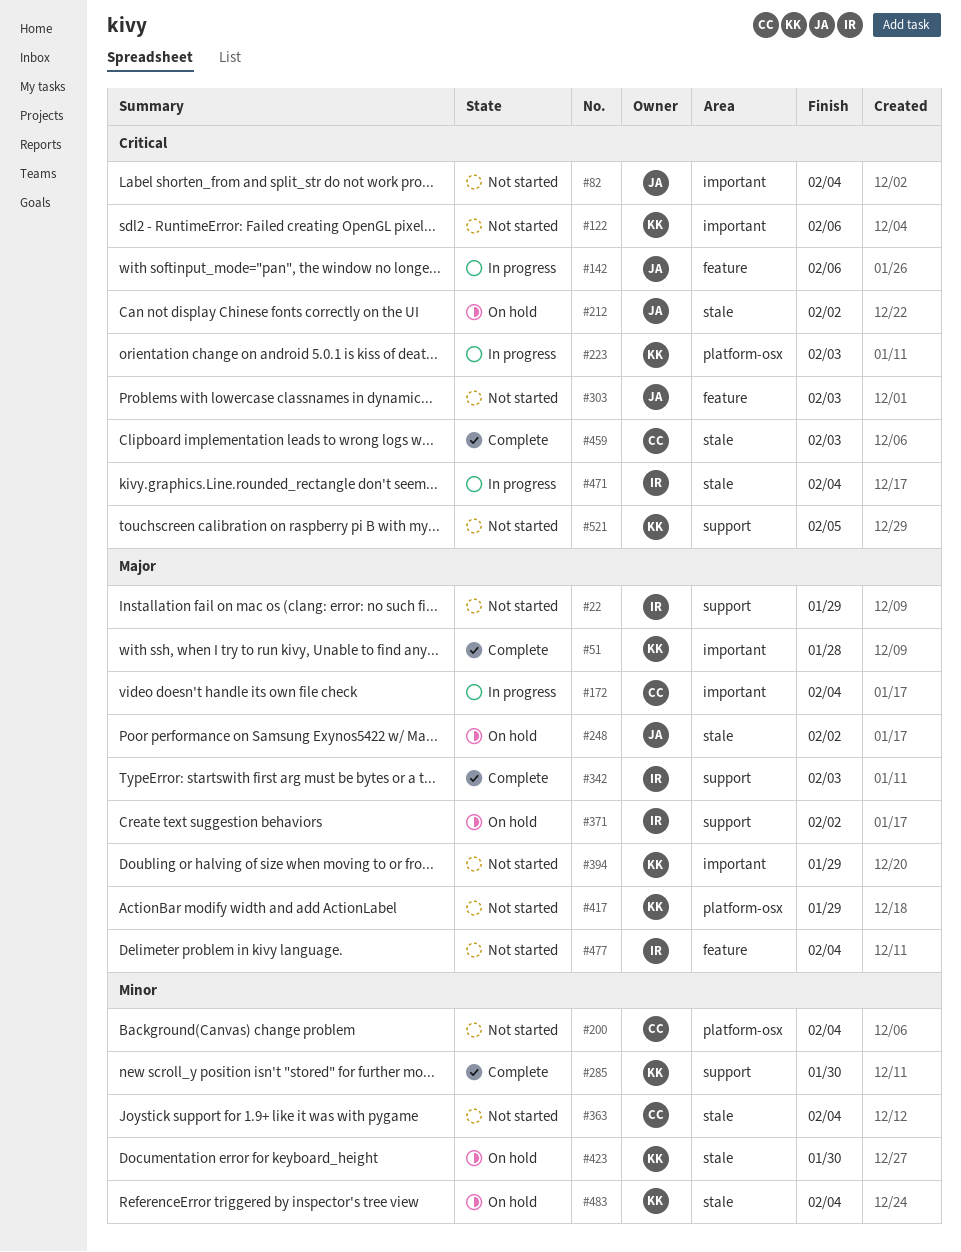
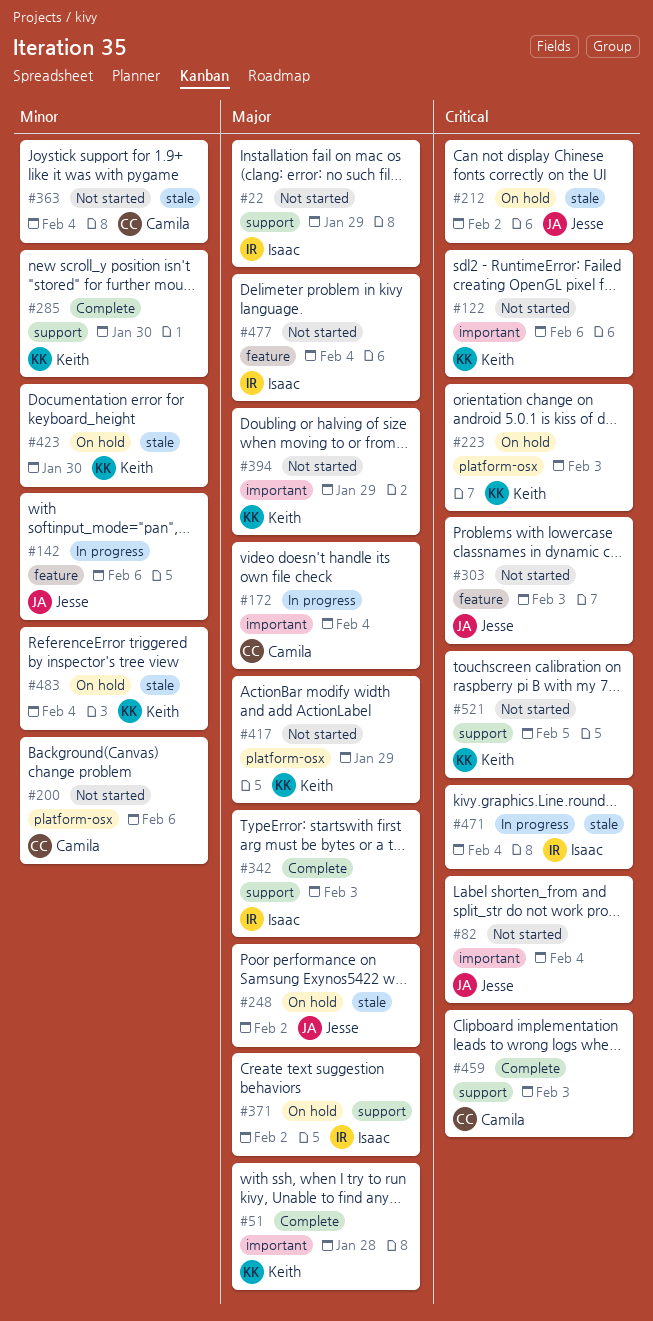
#142, priority: Critical -> Minor
#200, due: Feb 4 -> Feb 6
#223, status: In progress -> On hold
#459, label: stale -> support

